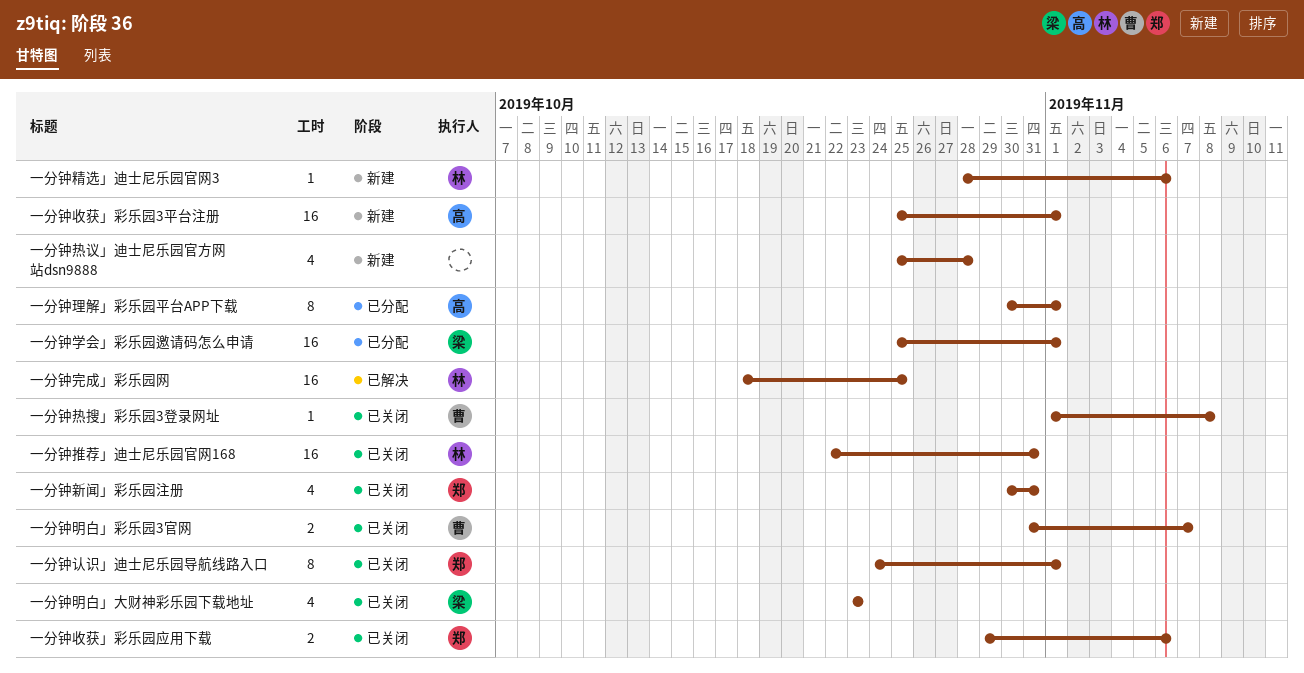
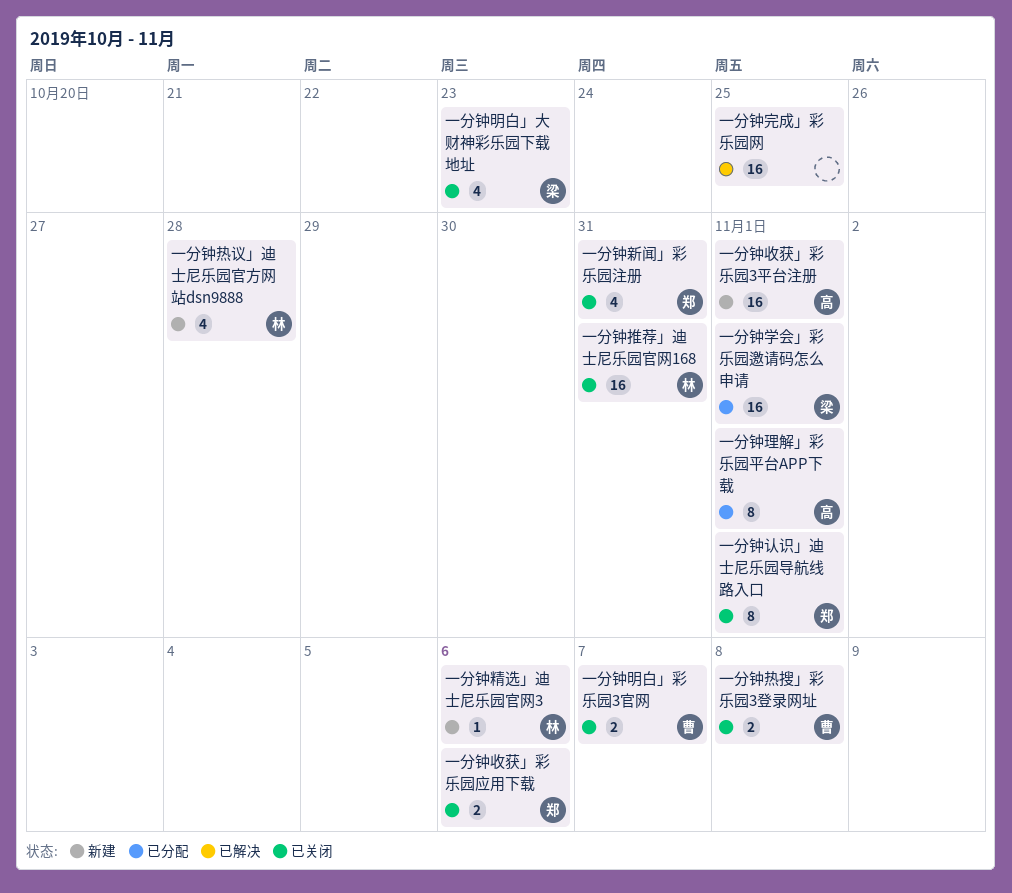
一分钟完成」彩乐园网, owner: 林 -> none
一分钟热搜」彩乐园3登录网址, estimate: 1 -> 2
一分钟热议」迪士尼乐园官方网站dsn9888, owner: none -> 林

